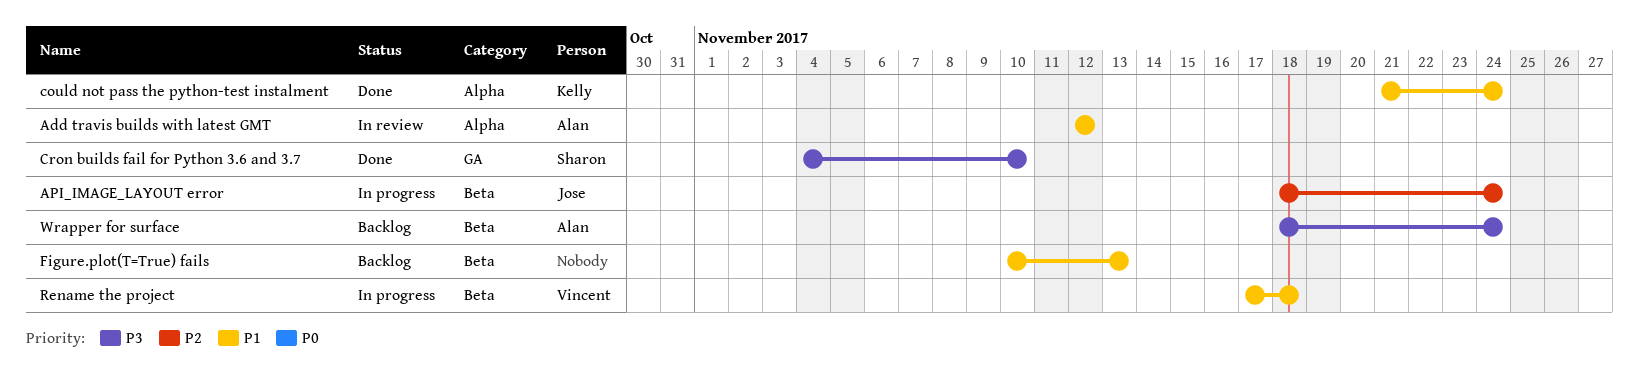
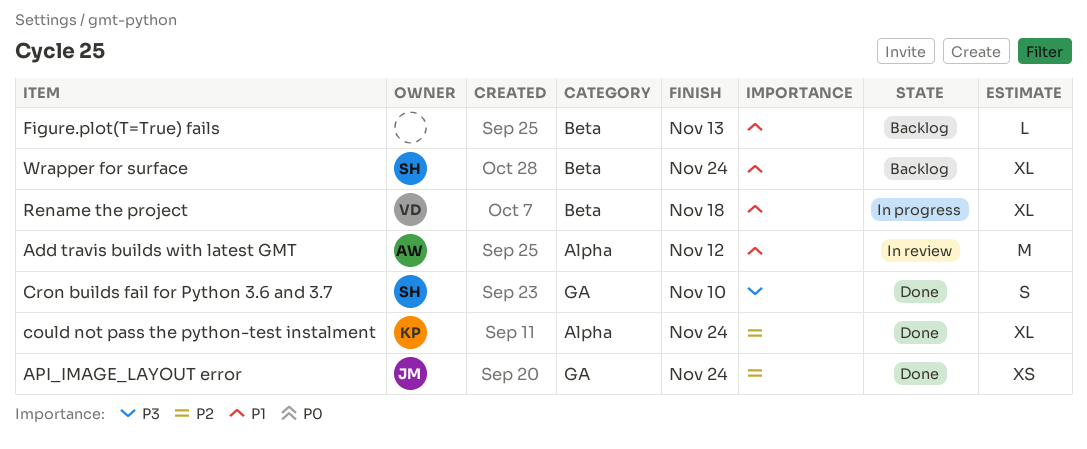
API_IMAGE_LAYOUT error, status: In progress -> Done
API_IMAGE_LAYOUT error, label: Beta -> GA
could not pass the python-test instalment, priority: P1 -> P2
Wrapper for surface, owner: Alan -> Sharon
Wrapper for surface, priority: P3 -> P1

